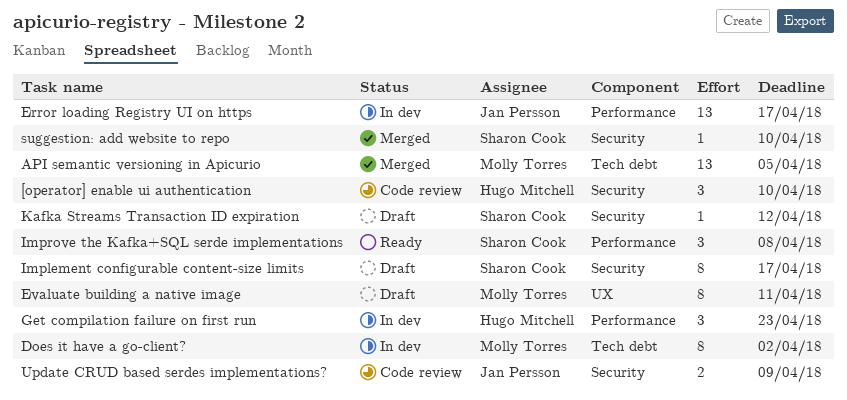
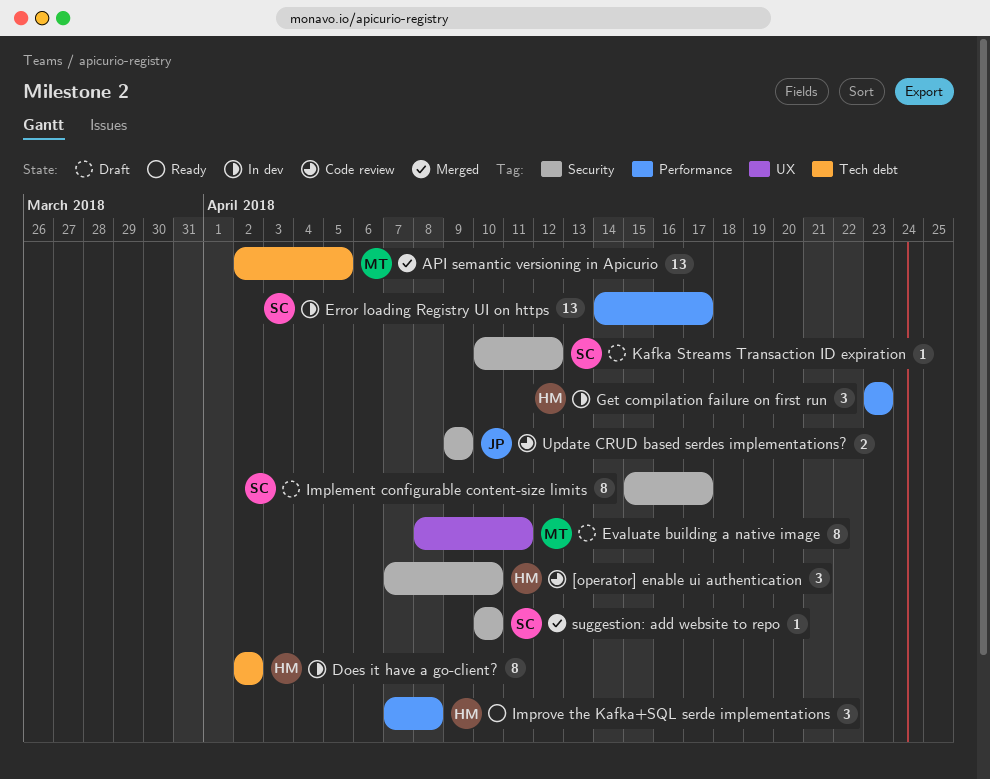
Does it have a go-client?, owner: Molly Torres -> Hugo Mitchell
Error loading Registry UI on https, owner: Jan Persson -> Sharon Cook
Improve the Kafka+SQL serde implementations, owner: Sharon Cook -> Hugo Mitchell

